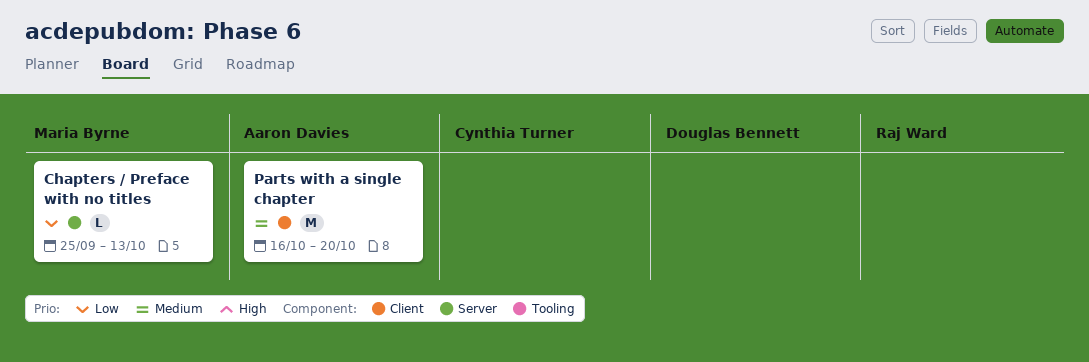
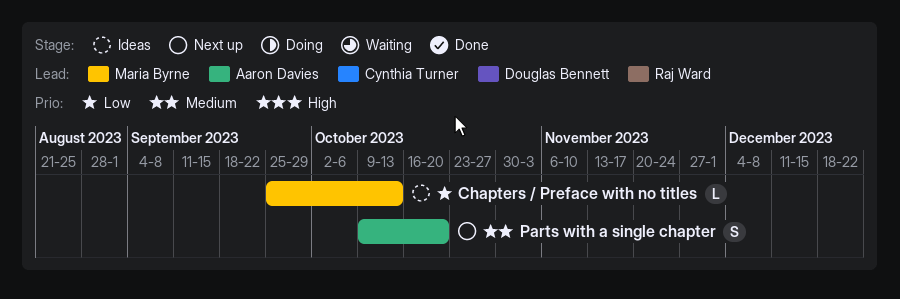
Parts with a single chapter, estimate: M -> S
Parts with a single chapter, start: Oct 16 -> Oct 9

